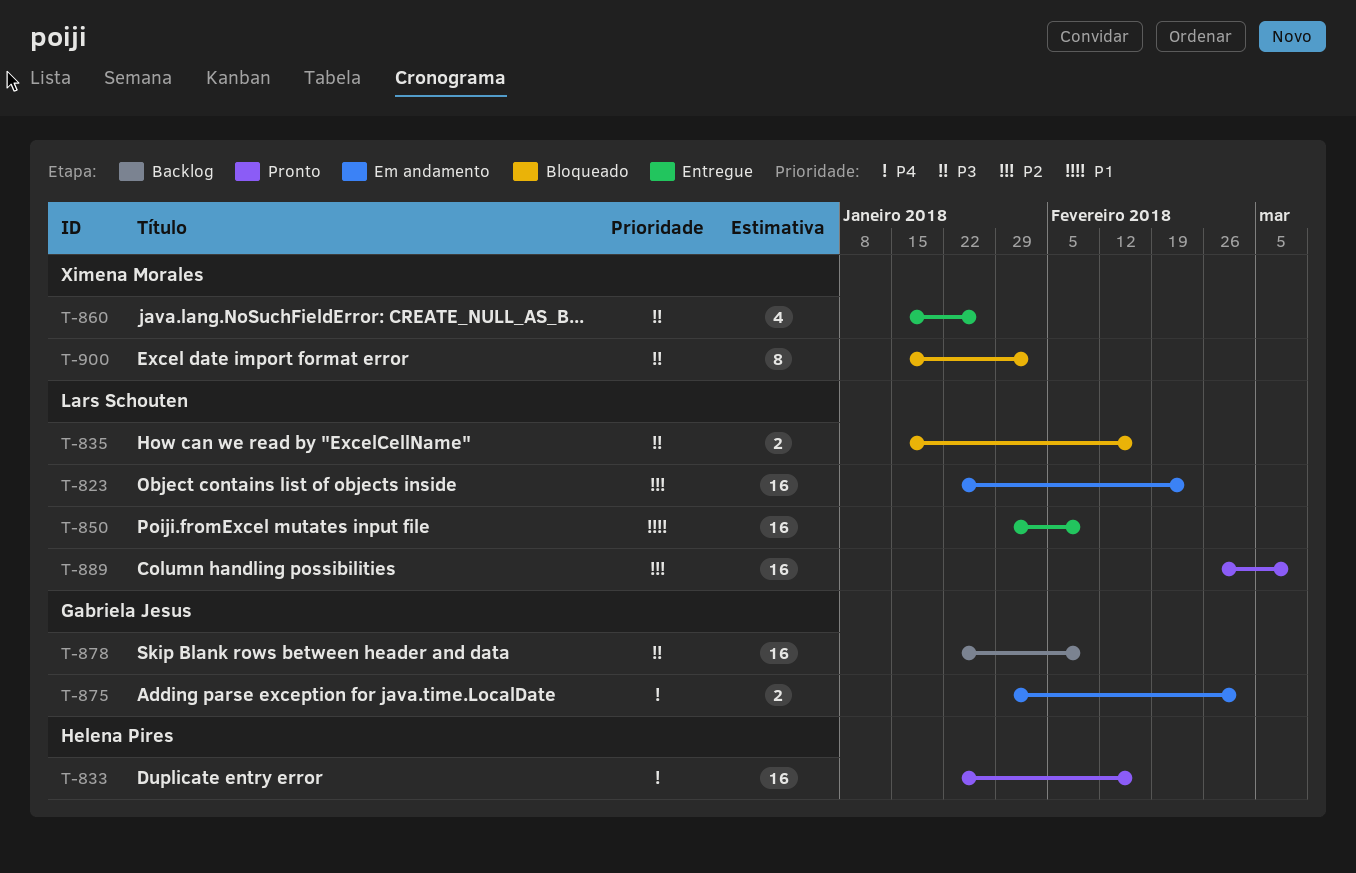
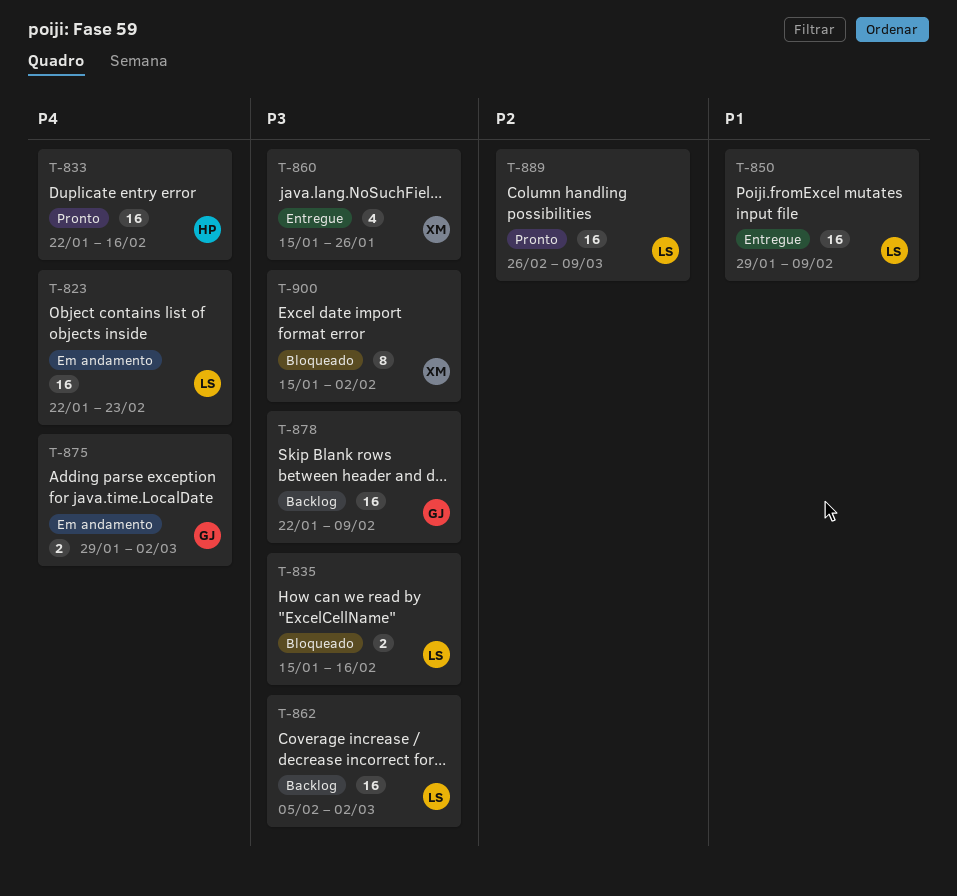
T-823, priority: P2 -> P4
T-862: none -> present

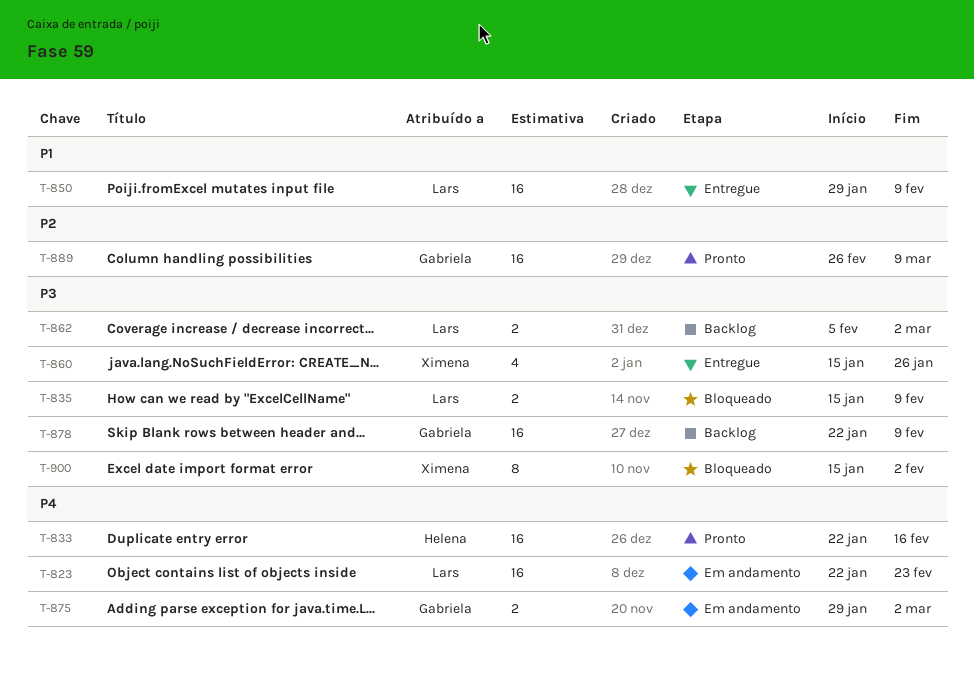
T-835, due: Feb 16 -> Feb 9
T-862, estimate: 16 -> 2
T-889, owner: Lars -> Gabriela

